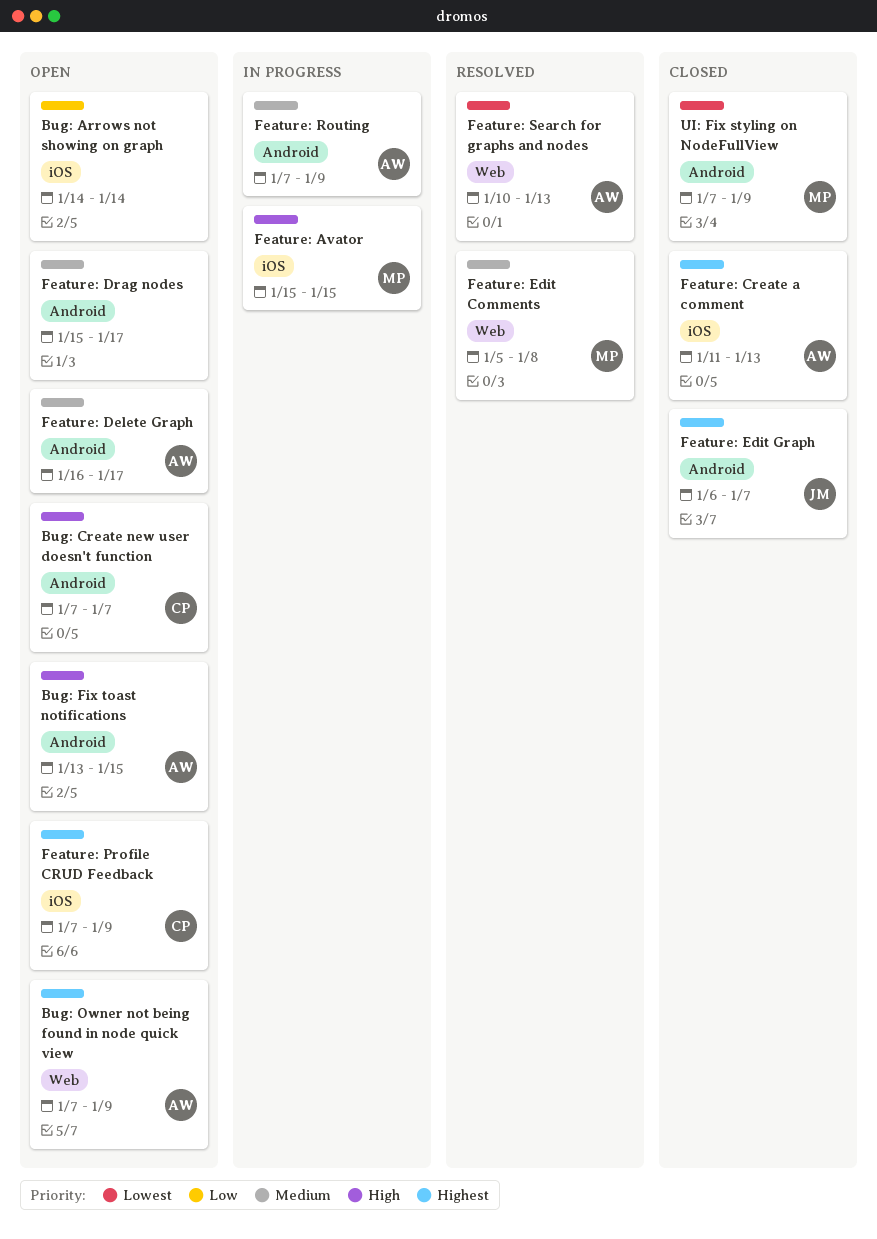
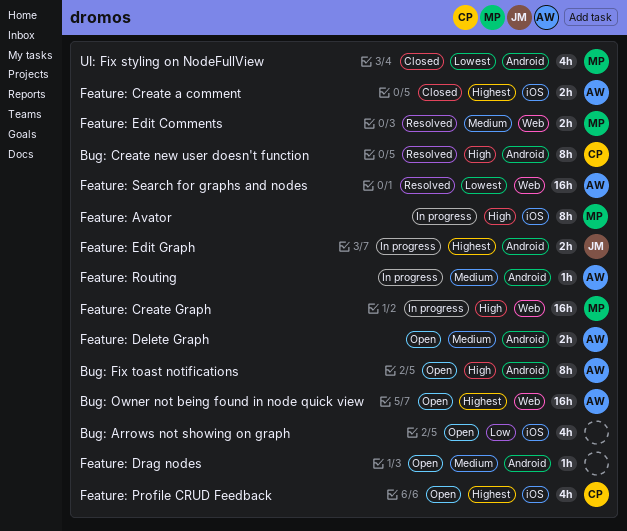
Bug: Create new user doesn't function, status: Open -> Resolved
Feature: Create Graph: none -> present
Feature: Edit Graph, status: Closed -> In progress

